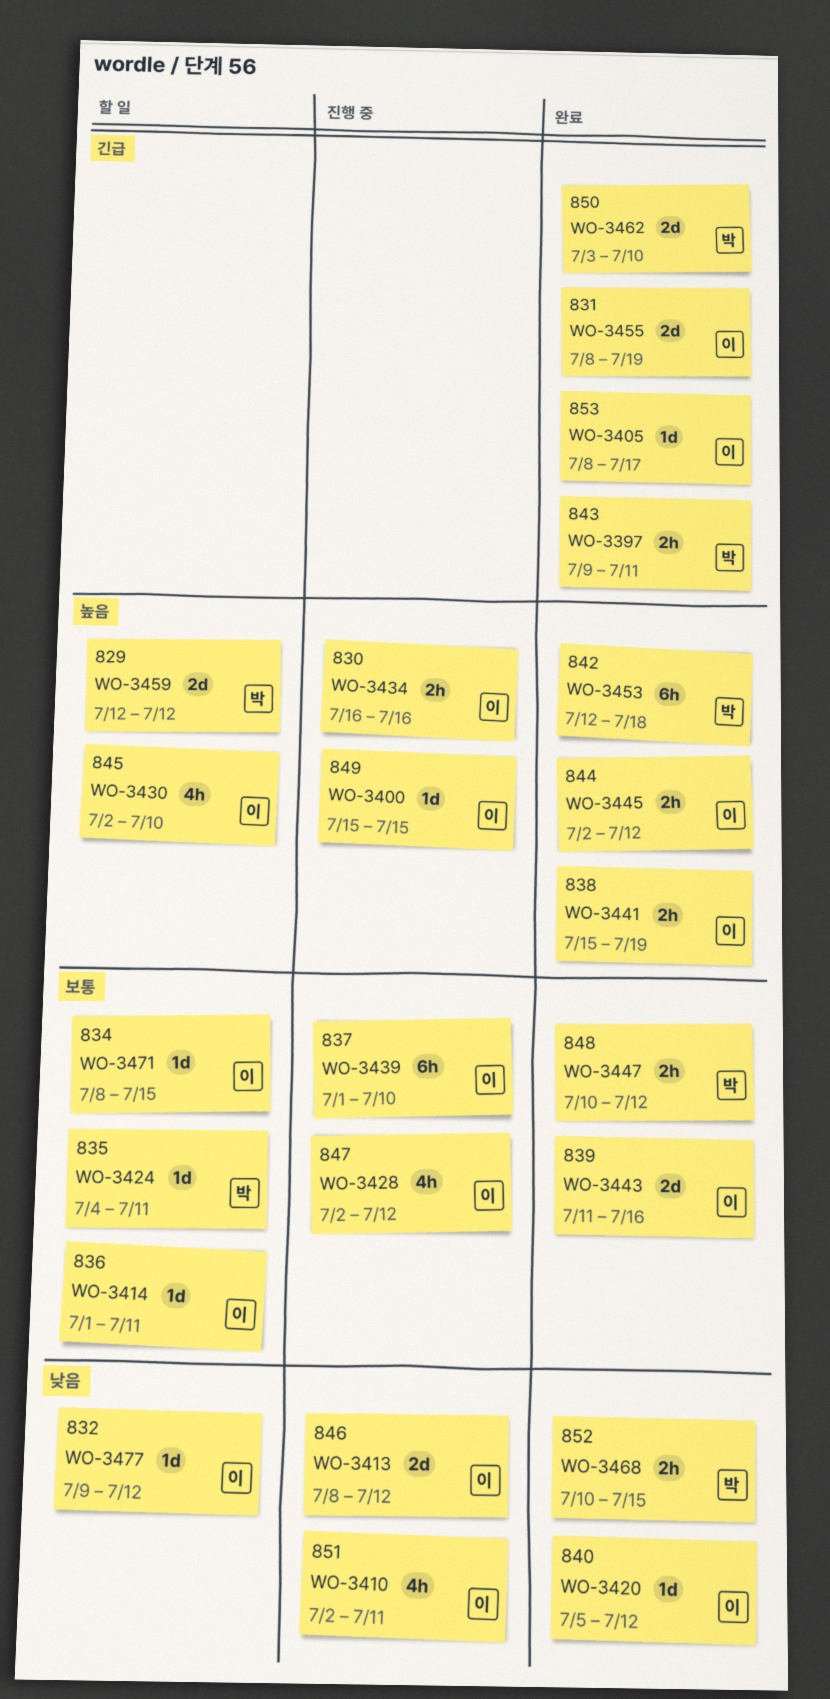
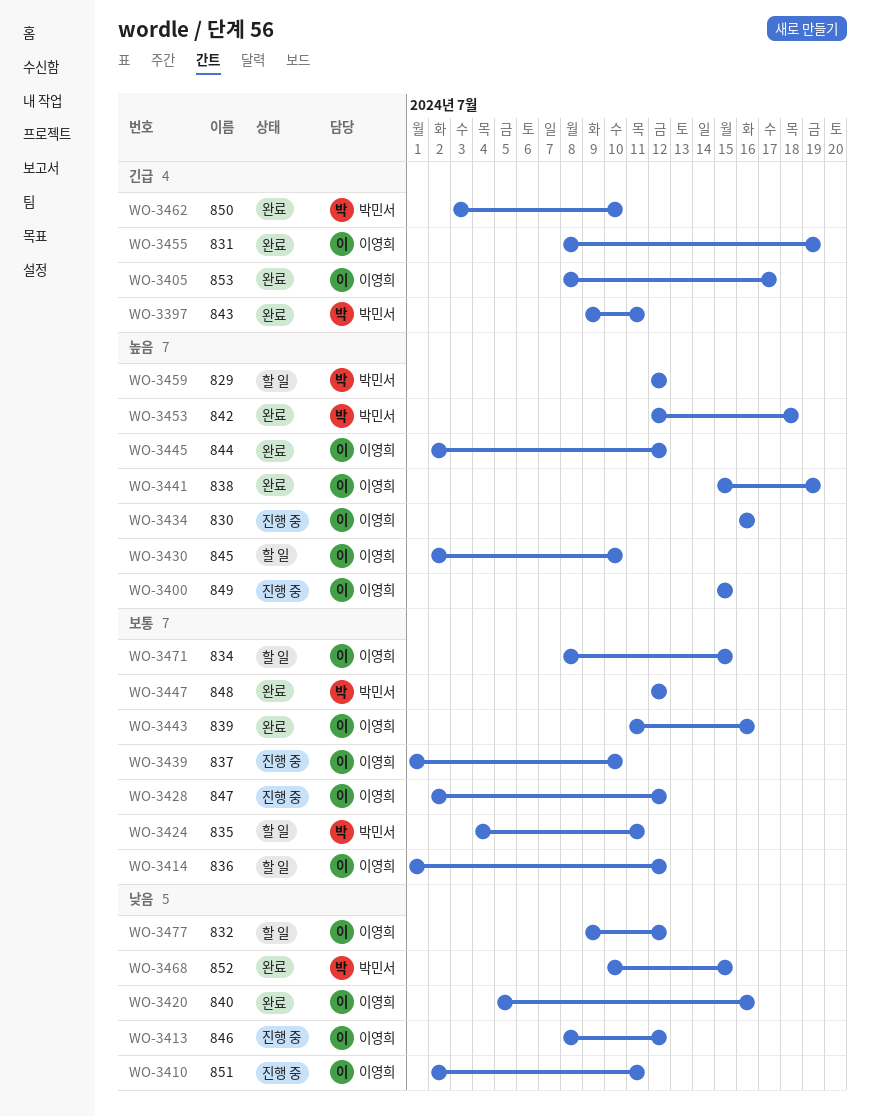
WO-3414, due: Jul 11 -> Jul 12
WO-3420, due: Jul 12 -> Jul 16
WO-3447, start: Jul 10 -> Jul 12

